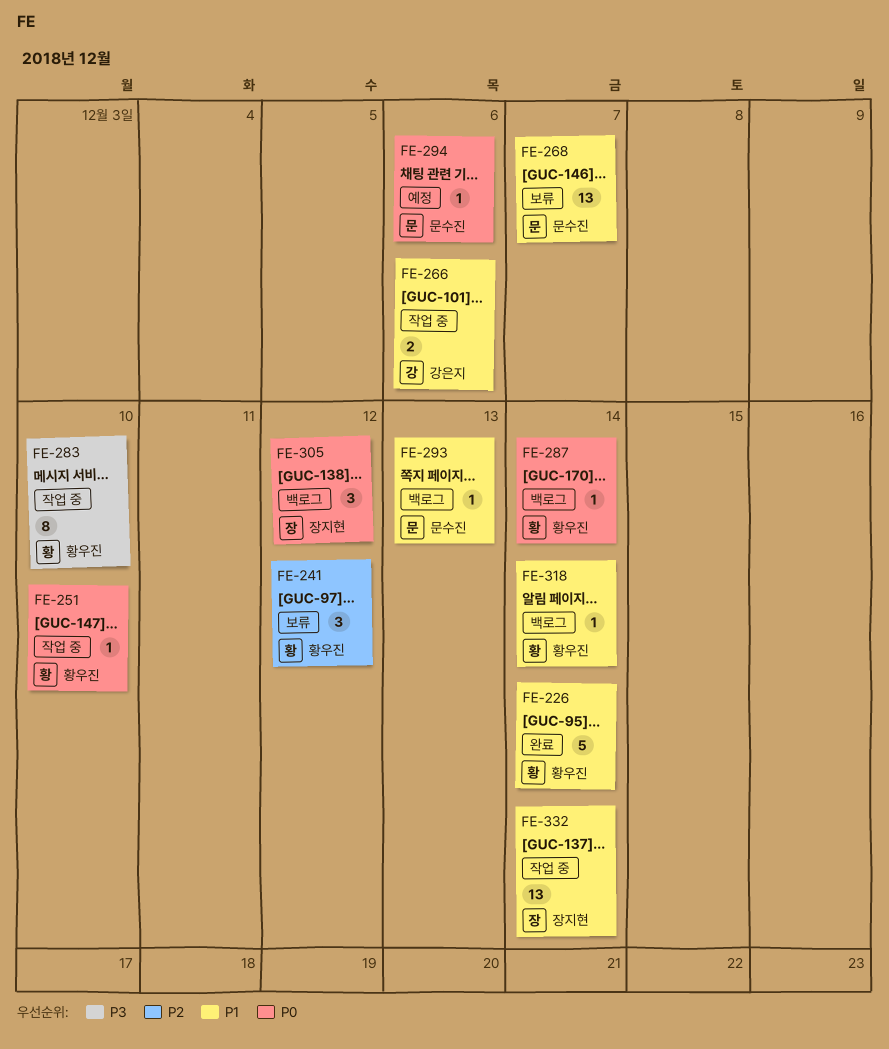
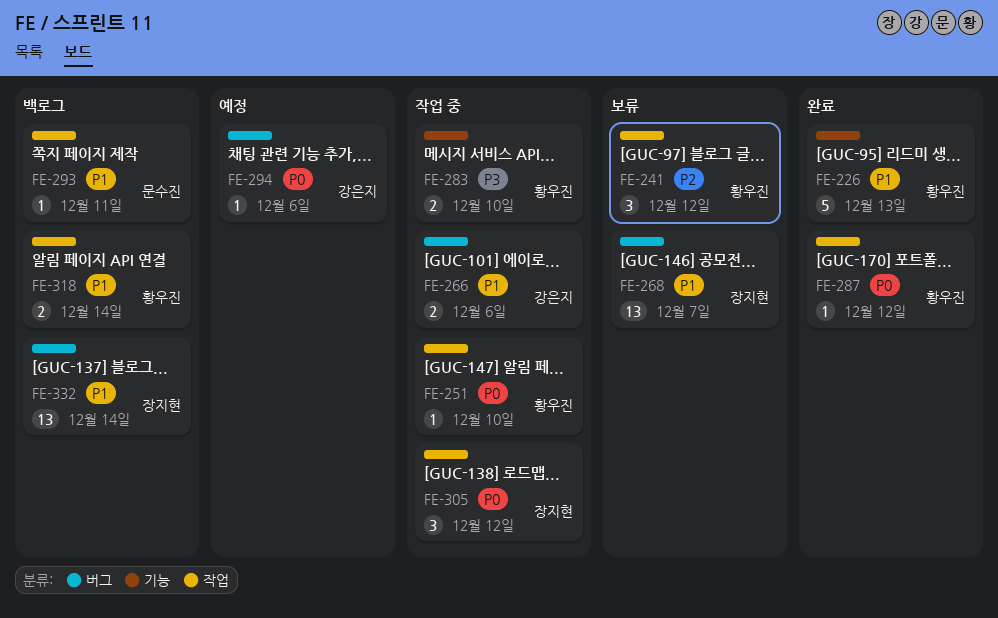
FE-226, due: Dec 14 -> Dec 13
FE-268, owner: 문수진 -> 장지현
FE-283, estimate: 8 -> 2
FE-287, status: 백로그 -> 완료
FE-287, due: Dec 14 -> Dec 12
FE-293, due: Dec 13 -> Dec 11
FE-294, owner: 문수진 -> 강은지
FE-305, status: 백로그 -> 작업 중
FE-318, estimate: 1 -> 2
FE-332, status: 작업 중 -> 백로그

